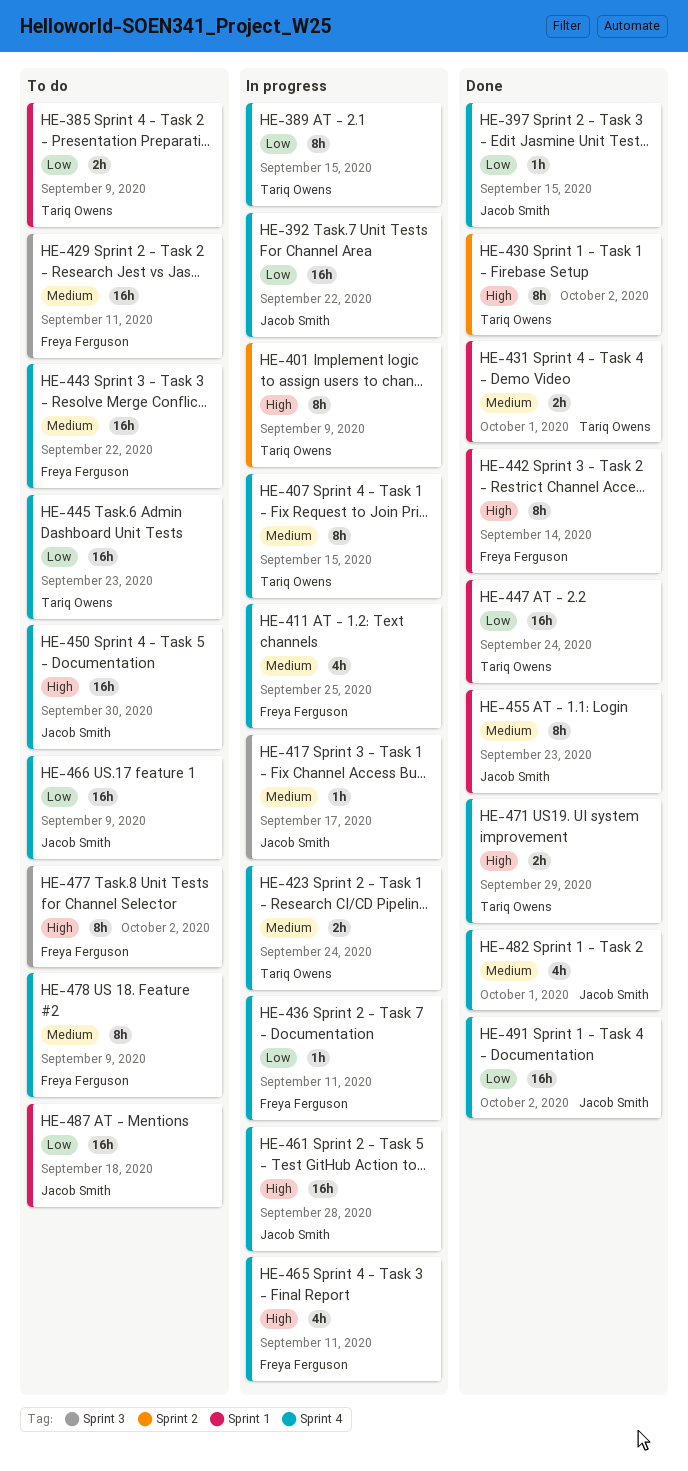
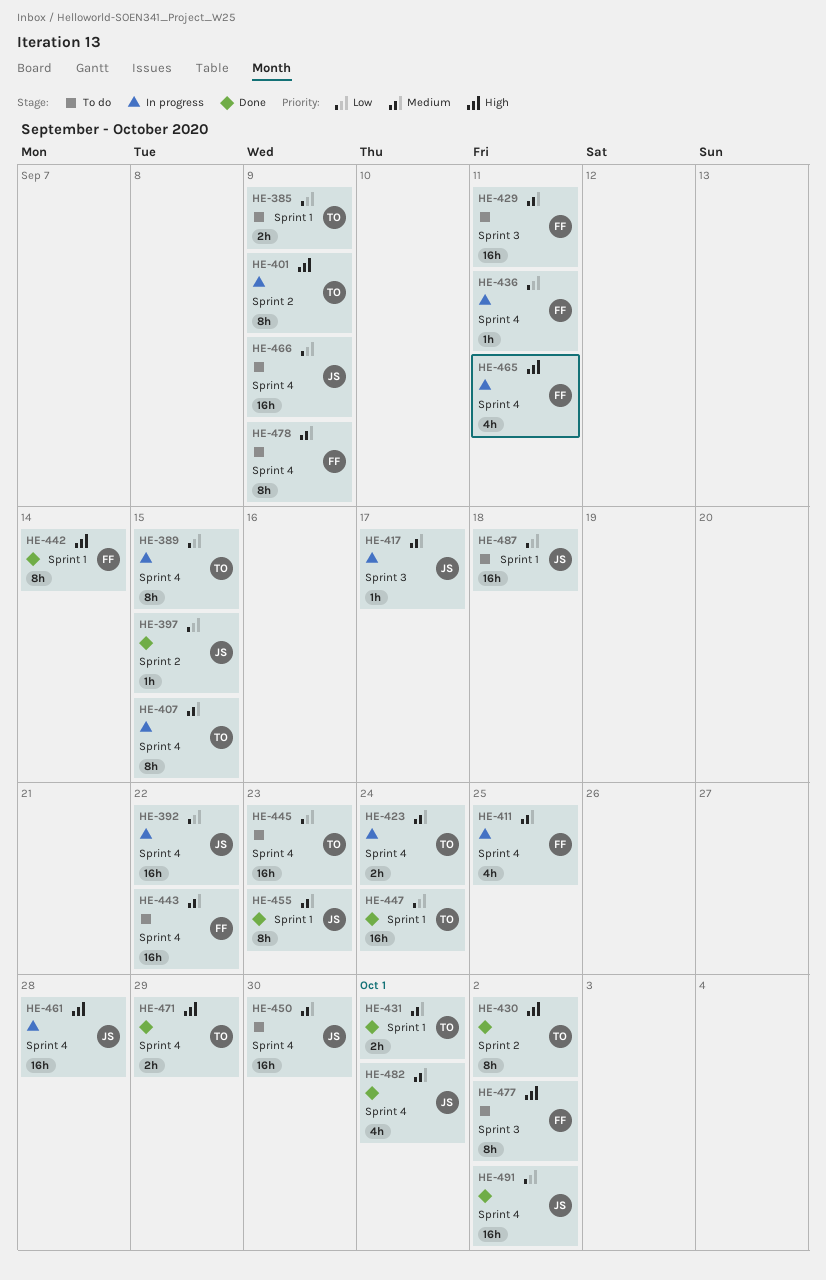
HE-397, label: Sprint 4 -> Sprint 2
HE-450, priority: High -> Medium

